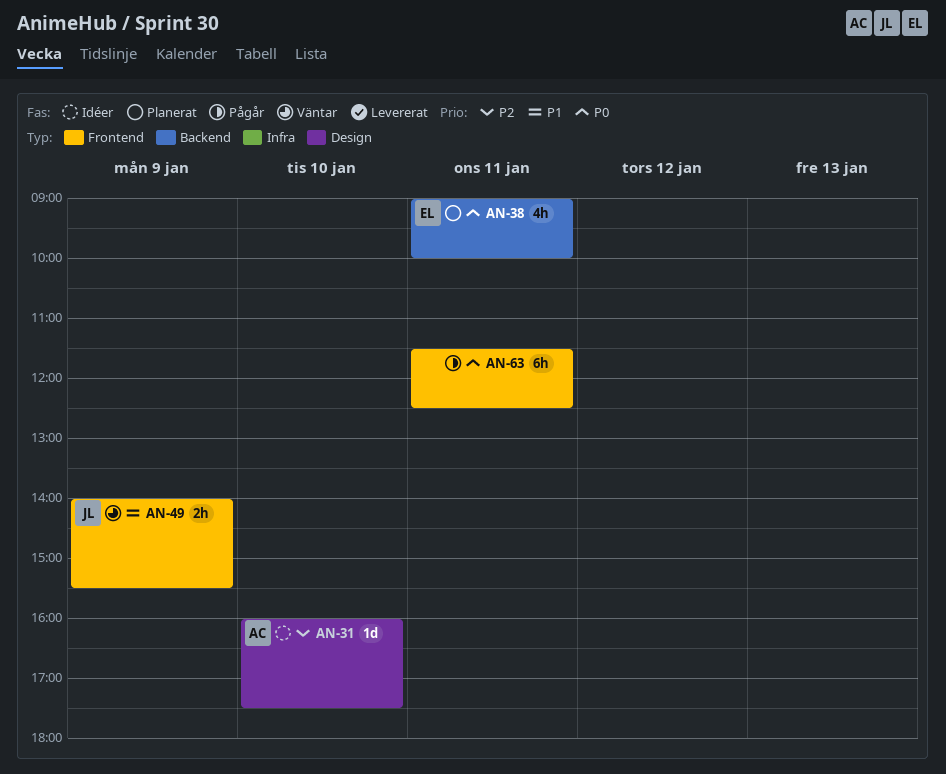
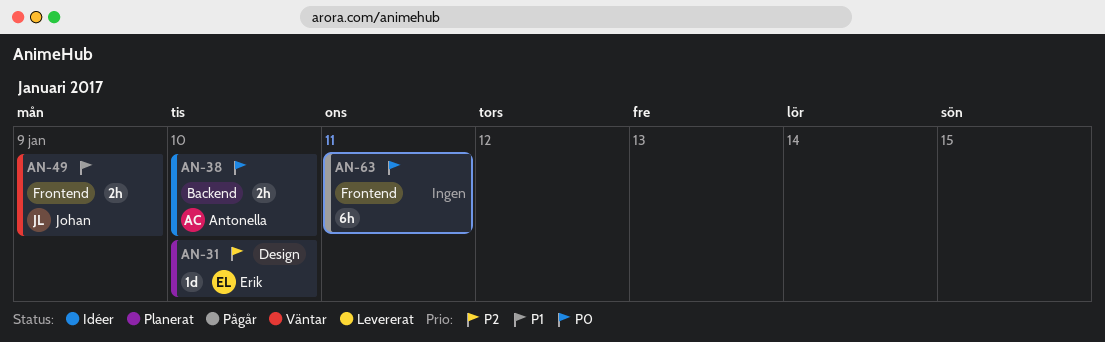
AN-31, status: Idéer -> Planerat
AN-31, owner: Antonella -> Erik
AN-38, status: Planerat -> Idéer
AN-38, owner: Erik -> Antonella
AN-38, estimate: 4h -> 2h
AN-38, day: Jan 11 -> Jan 10

